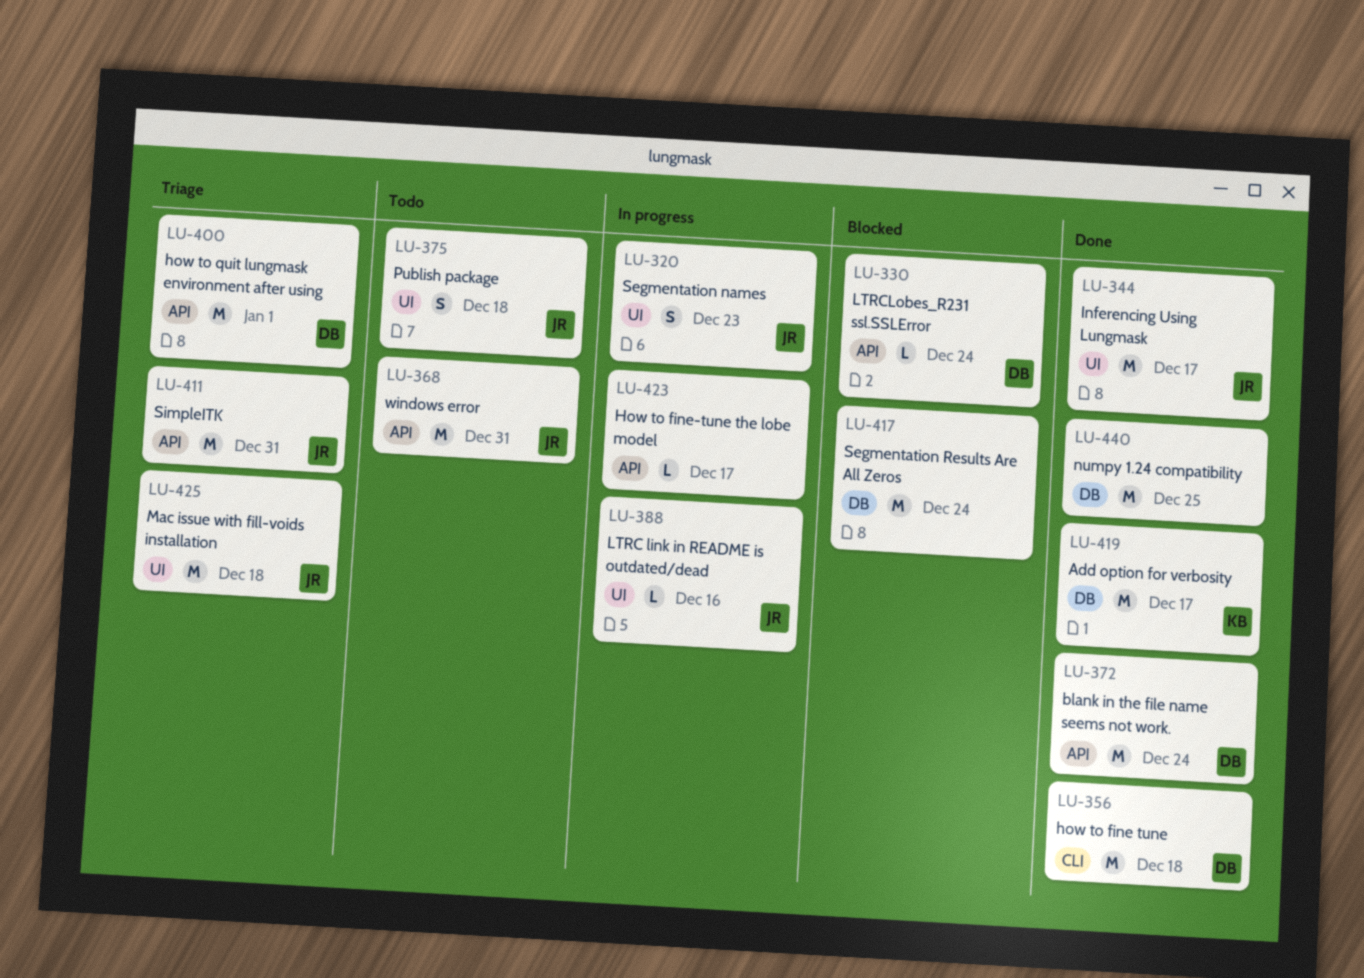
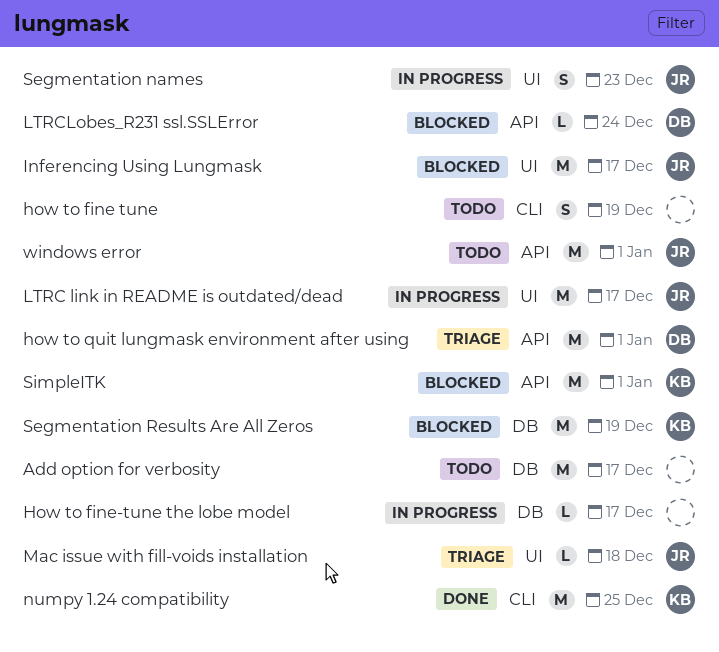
Add option for verbosity, status: Done -> Todo
Add option for verbosity, owner: KB -> none
blank in the file name seems not work.: present -> none
how to fine tune, status: Done -> Todo
how to fine tune, owner: DB -> none
how to fine tune, estimate: M -> S
how to fine tune, due: Dec 18 -> Dec 19
How to fine-tune the lobe model, label: API -> DB
Inferencing Using Lungmask, status: Done -> Blocked
LTRC link in README is outdated/dead, estimate: L -> M
LTRC link in README is outdated/dead, due: Dec 16 -> Dec 17
Mac issue with fill-voids installation, estimate: M -> L
numpy 1.24 compatibility, owner: none -> KB
numpy 1.24 compatibility, label: DB -> CLI
Publish package: present -> none
Segmentation Results Are All Zeros, owner: none -> KB
Segmentation Results Are All Zeros, due: Dec 24 -> Dec 19
SimpleITK, status: Triage -> Blocked
SimpleITK, owner: JR -> KB
SimpleITK, due: Dec 31 -> Jan 1
windows error, due: Dec 31 -> Jan 1

